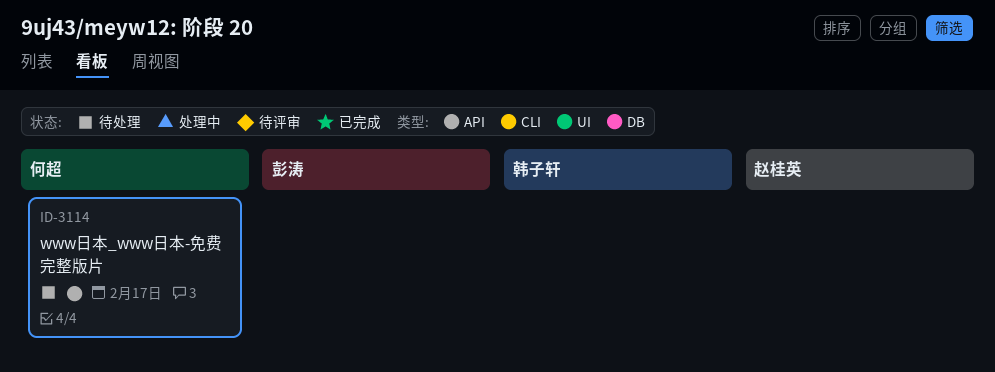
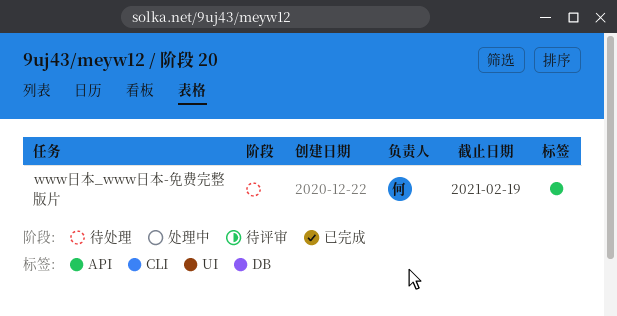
www日本_www日本-免费完整版片, due: Feb 17 -> Feb 19

